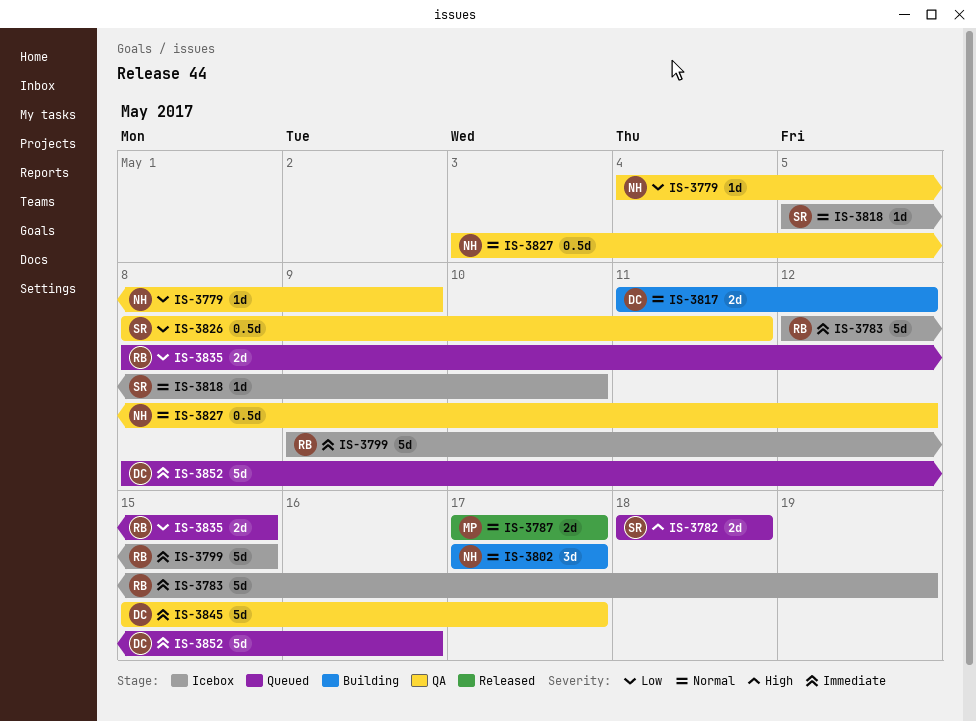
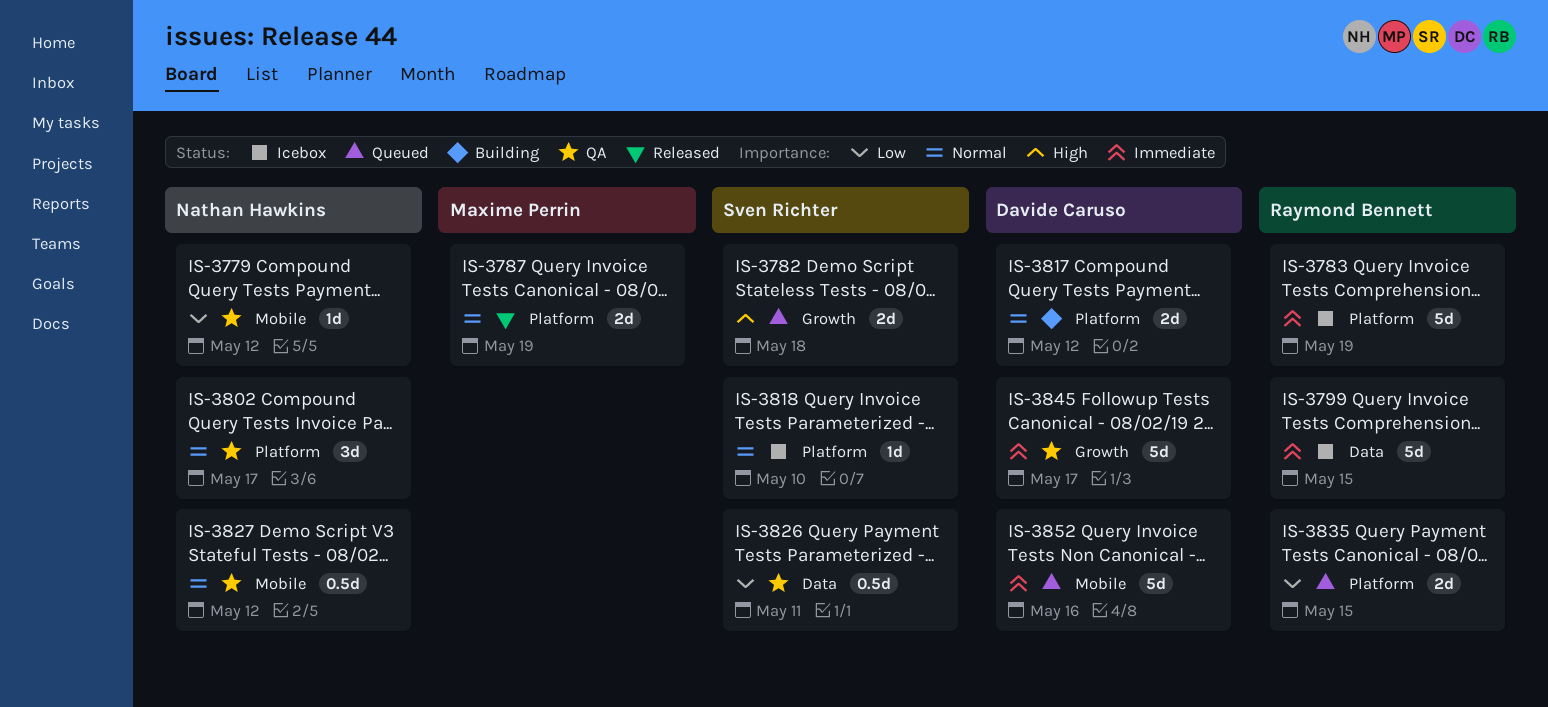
IS-3779, due: May 9 -> May 12
IS-3787, due: May 17 -> May 19
IS-3802, status: Building -> QA

